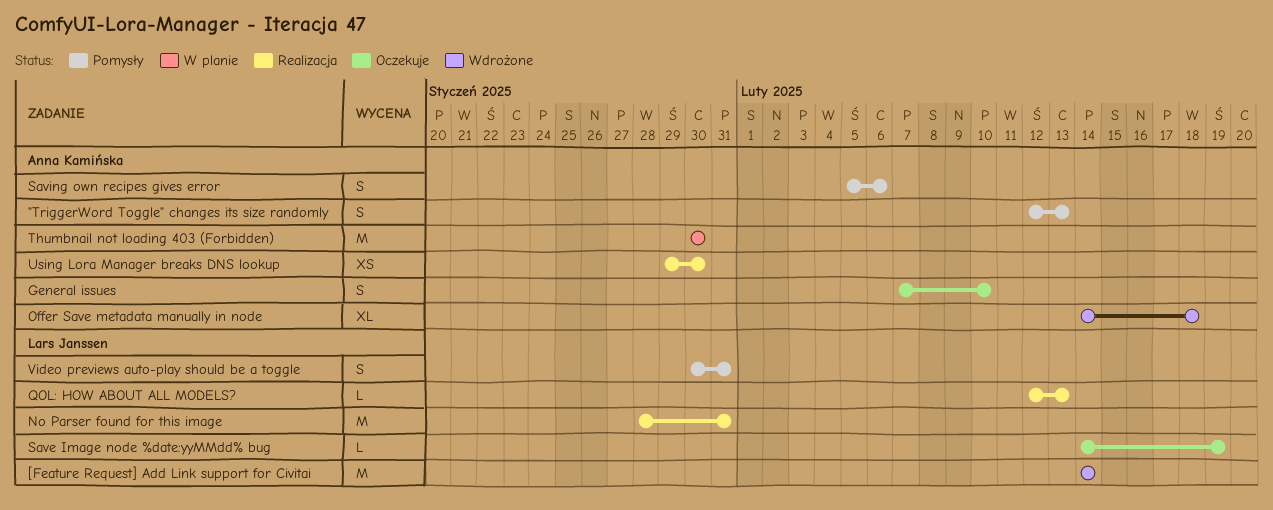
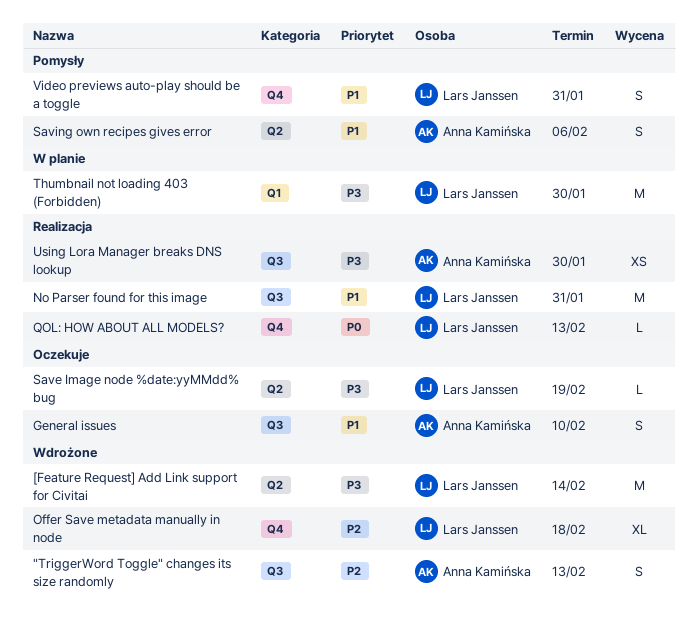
"TriggerWord Toggle" changes its size randomly, status: Pomysły -> Wdrożone
Offer Save metadata manually in node, owner: Anna Kamińska -> Lars Janssen
Thumbnail not loading 403 (Forbidden), owner: Anna Kamińska -> Lars Janssen

